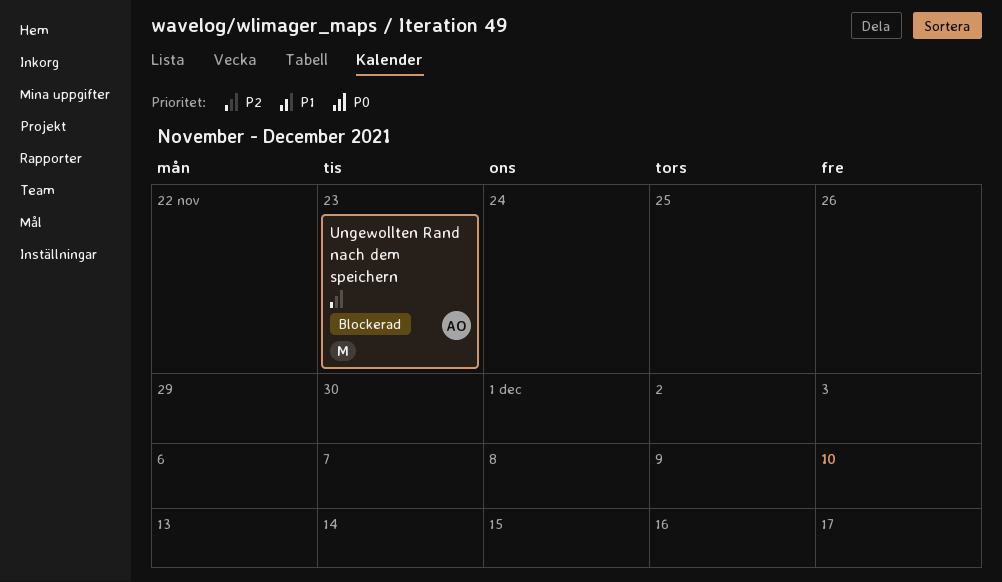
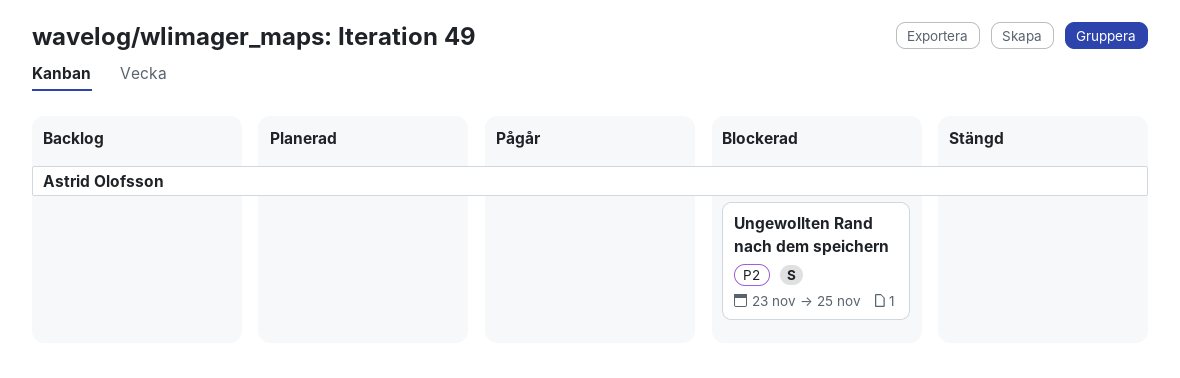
Ungewollten Rand nach dem speichern, estimate: M -> S
Ungewollten Rand nach dem speichern, due: Nov 23 -> Nov 25

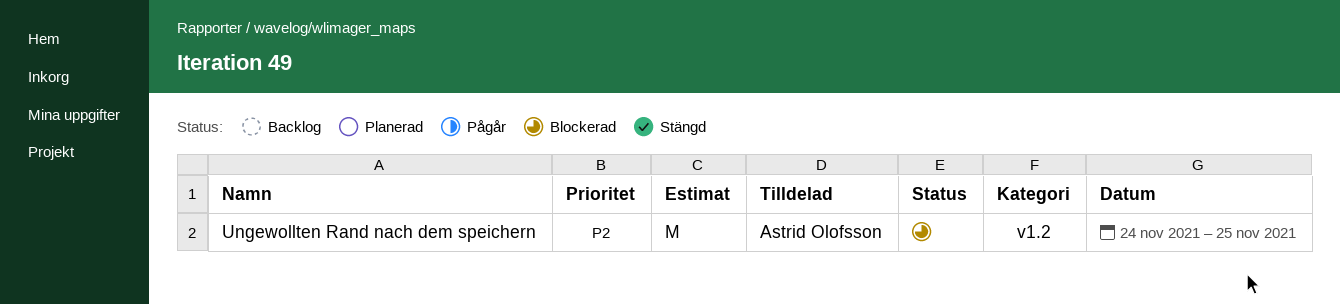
Ungewollten Rand nach dem speichern, estimate: S -> M
Ungewollten Rand nach dem speichern, start: Nov 23 -> Nov 24

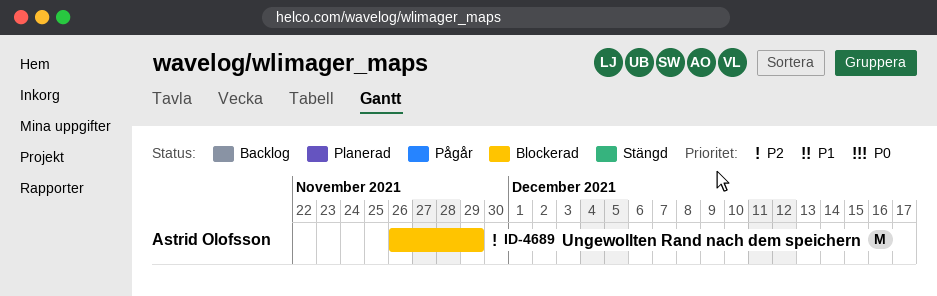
Ungewollten Rand nach dem speichern, start: Nov 24 -> Nov 26
Ungewollten Rand nach dem speichern, due: Nov 25 -> Nov 29

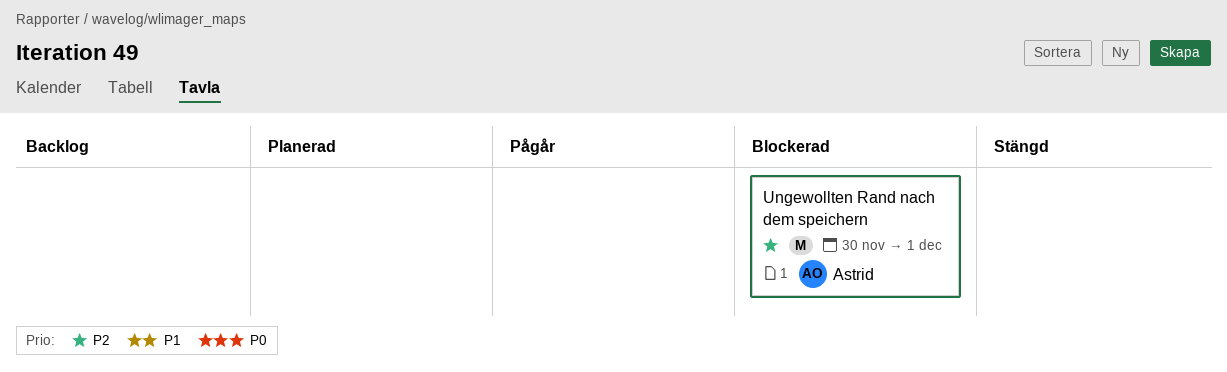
Ungewollten Rand nach dem speichern, start: Nov 26 -> Nov 30
Ungewollten Rand nach dem speichern, due: Nov 29 -> Dec 1

